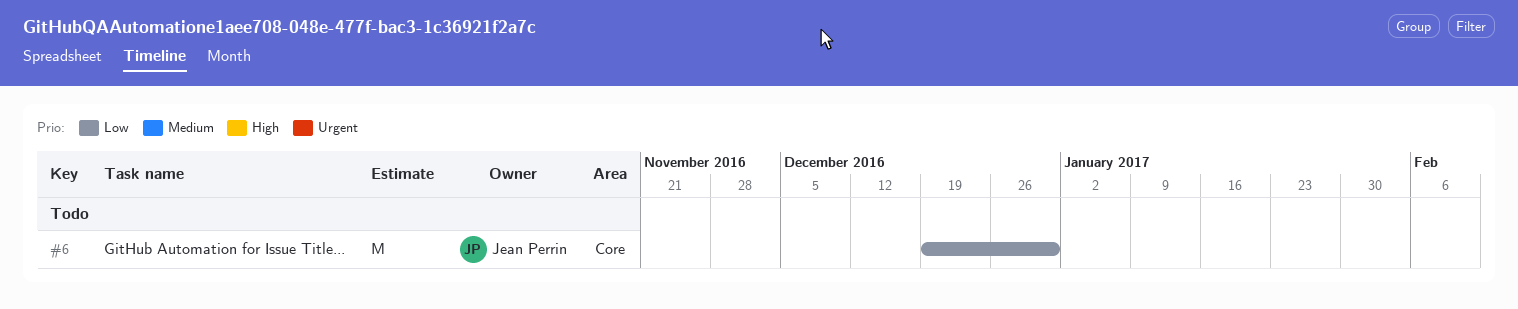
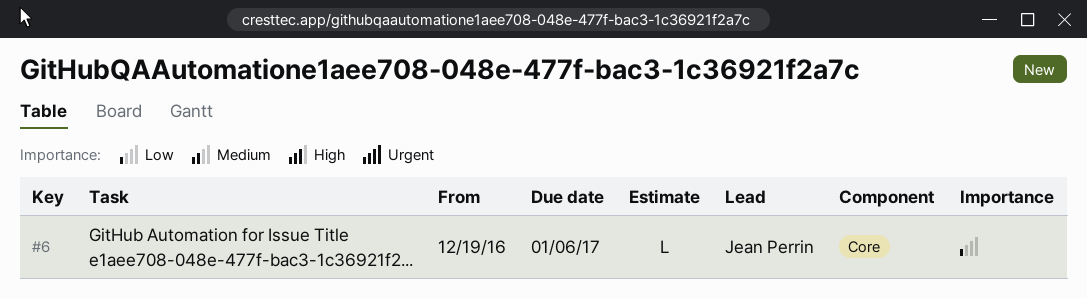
#6, estimate: M -> L
#6, due: Dec 30 -> Jan 6

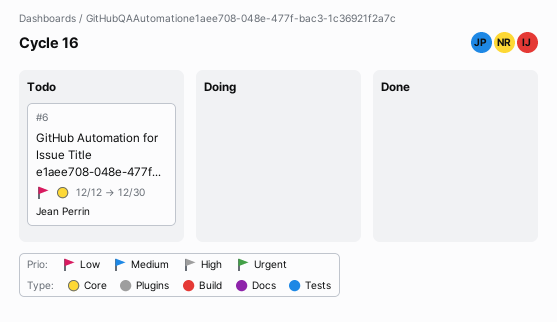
#6, start: Dec 19 -> Dec 12
#6, due: Jan 6 -> Dec 30

